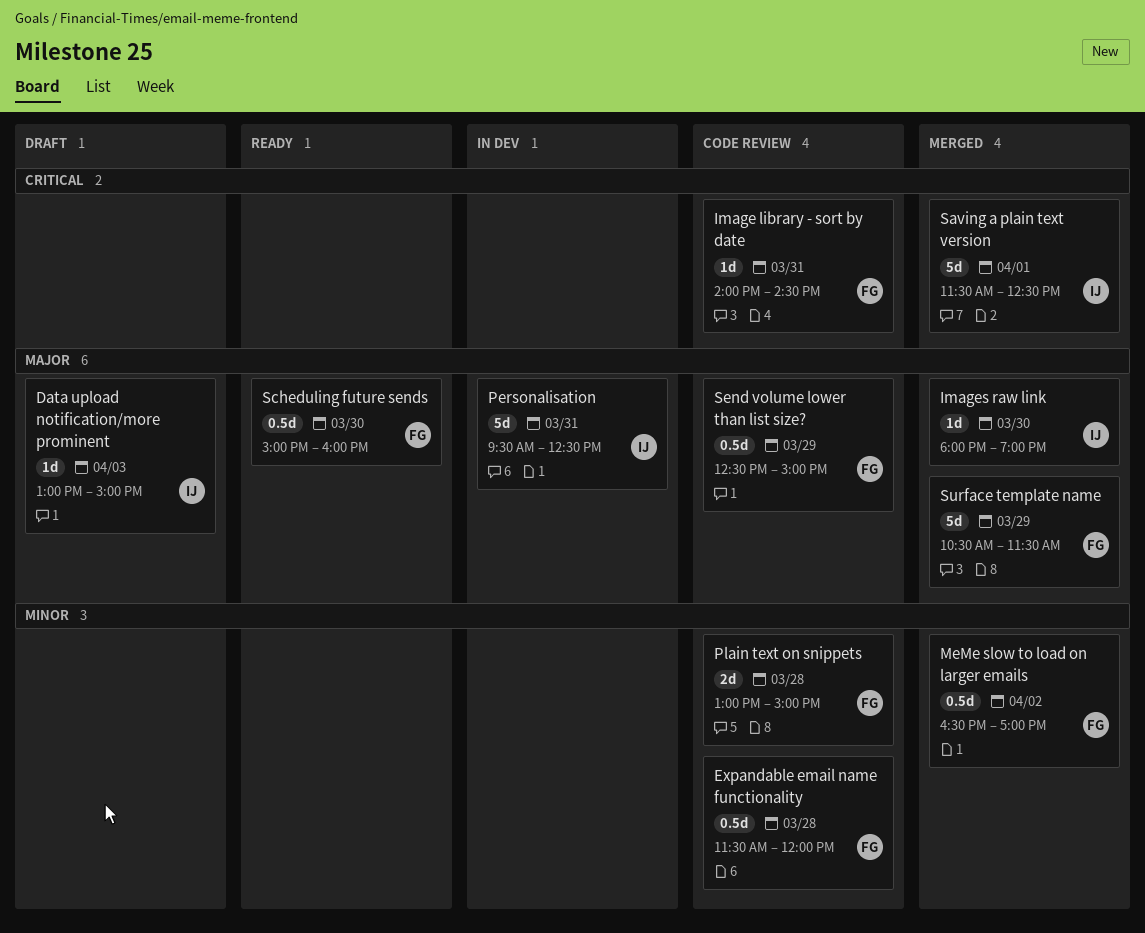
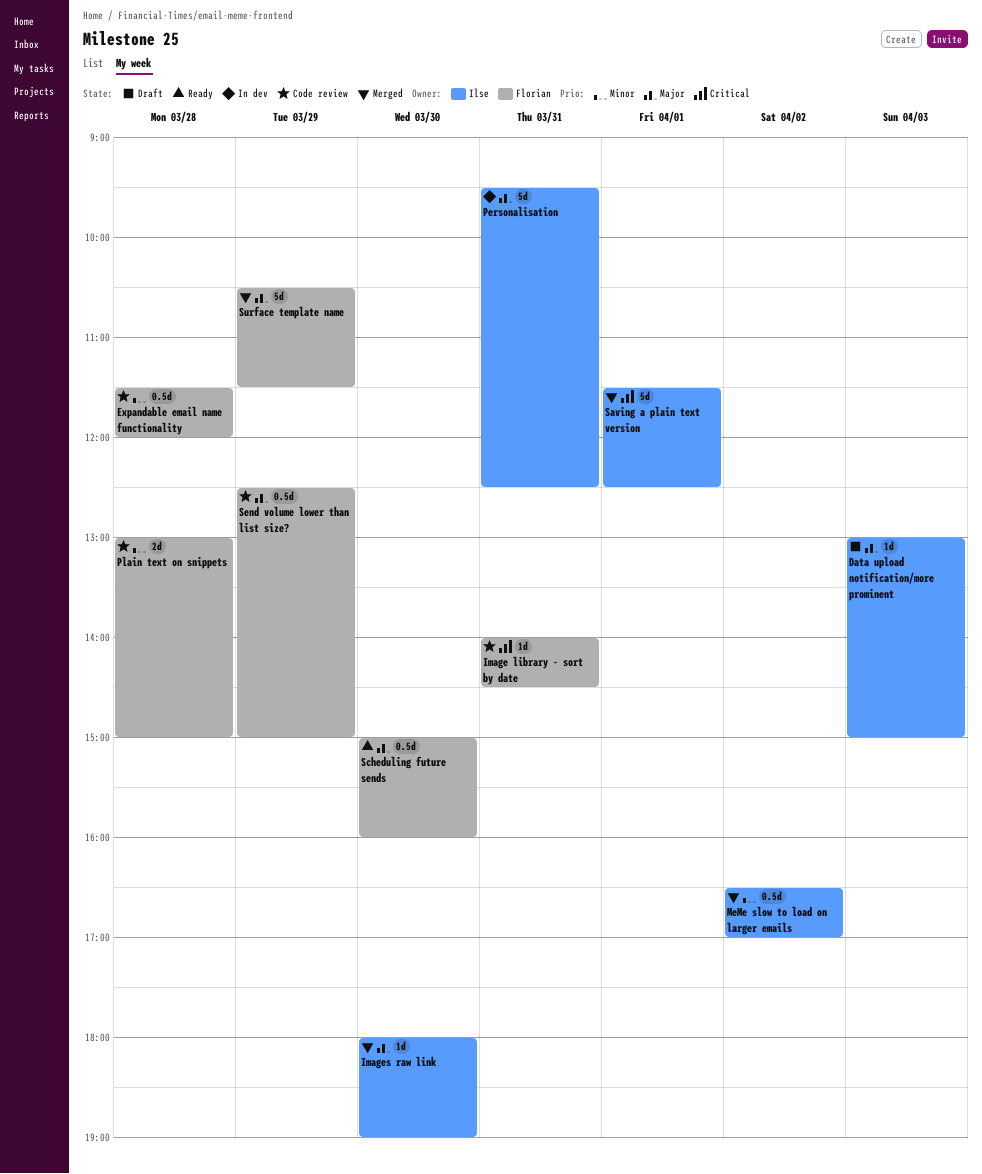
MeMe slow to load on larger emails, owner: Florian -> Ilse

